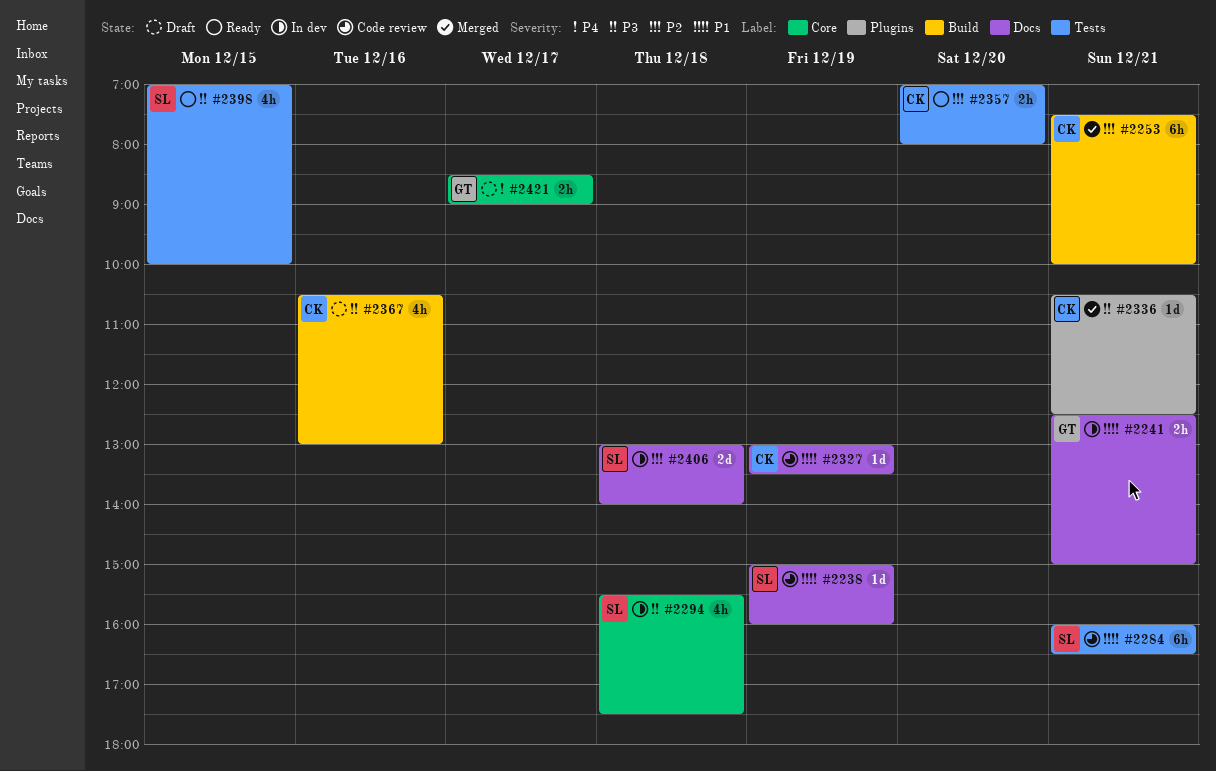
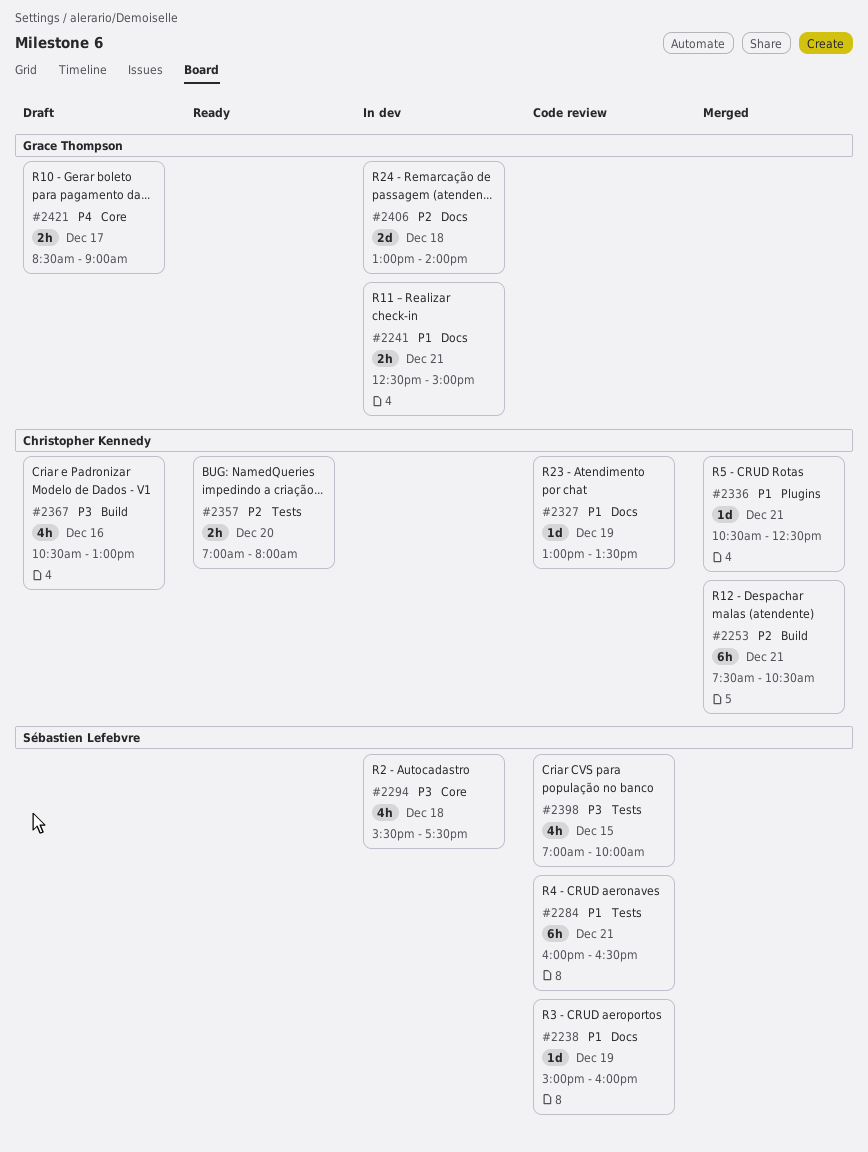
#2253, ends: 10:00 -> 10:30
#2336, priority: P3 -> P1
#2398, status: Ready -> Code review
#2406, owner: Sébastien Lefebvre -> Grace Thompson

